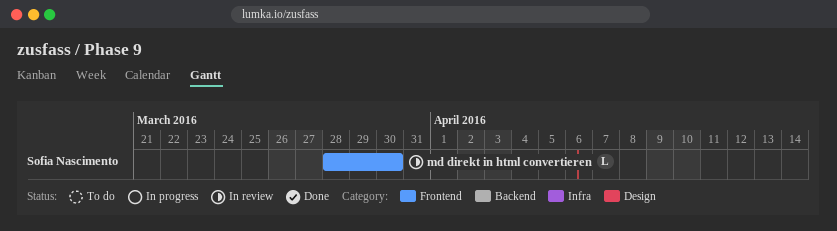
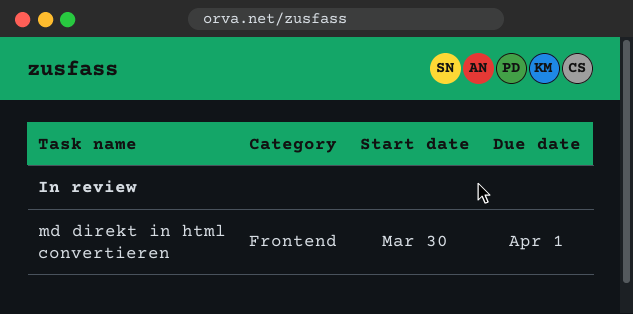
md direkt in html convertieren, start: Mar 28 -> Mar 30
md direkt in html convertieren, due: Mar 30 -> Apr 1

